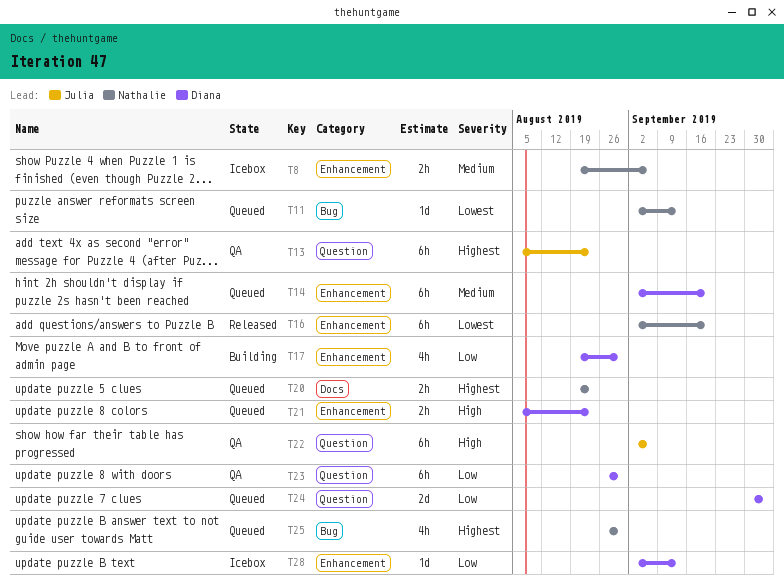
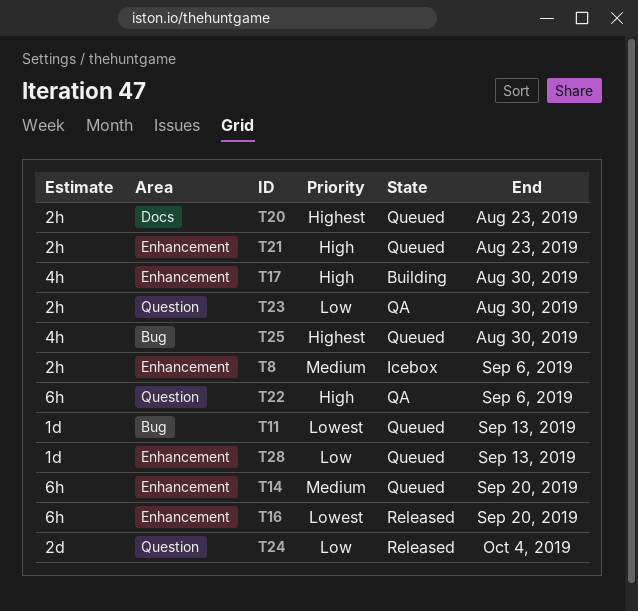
T13: present -> none
T17, priority: Low -> High
T23, estimate: 6h -> 2h
T24, status: Queued -> Released
T28, status: Icebox -> Queued

